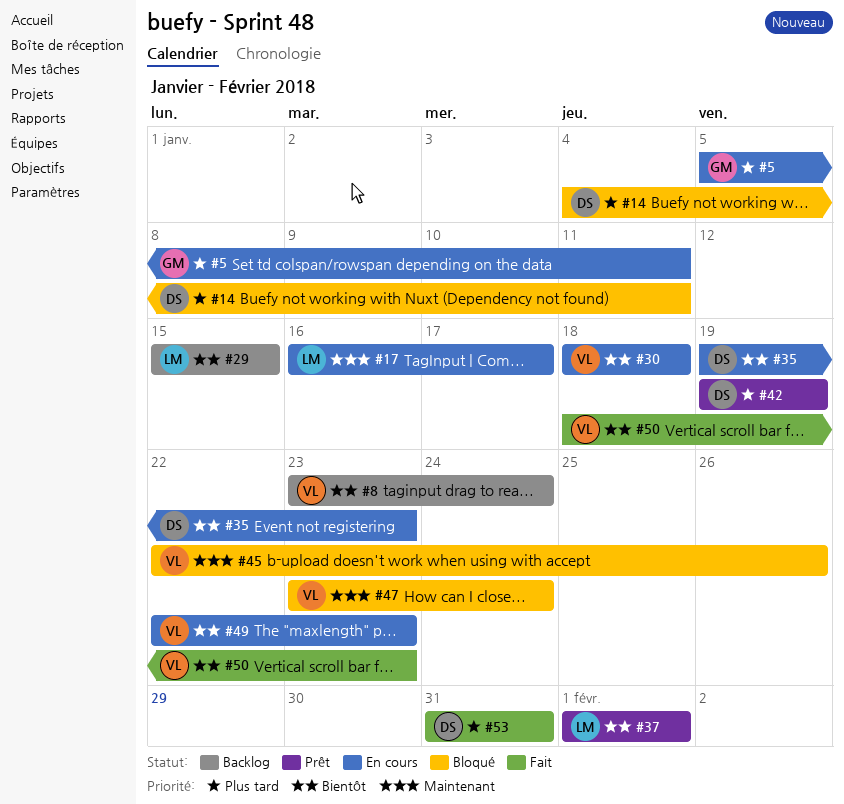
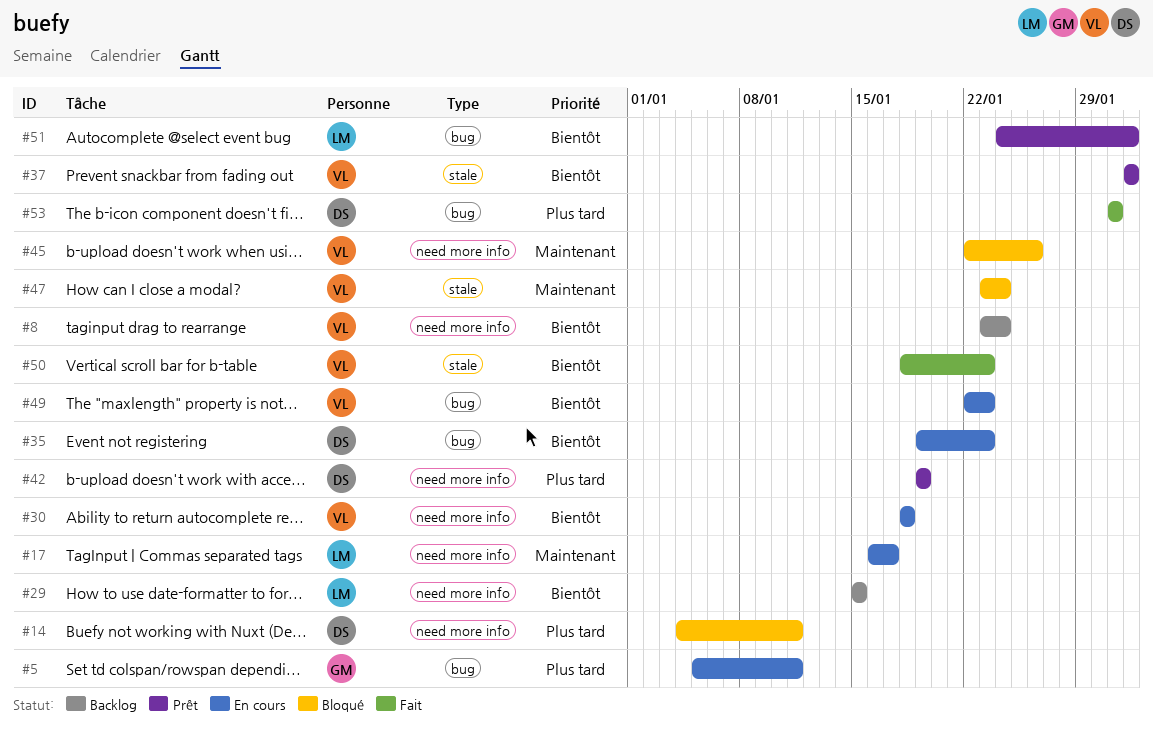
#37, owner: LM -> VL
#51: none -> present

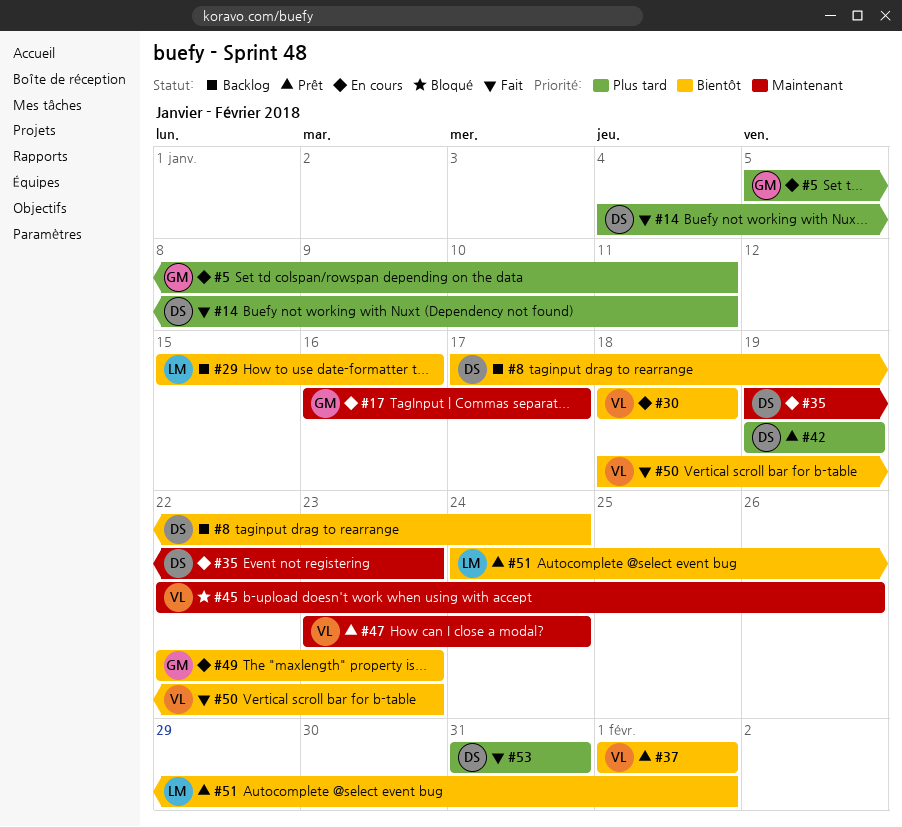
#8, owner: VL -> DS
#8, start: Jan 23 -> Jan 17
#14, status: Bloqué -> Fait
#17, owner: LM -> GM
#29, due: Jan 15 -> Jan 16
#35, priority: Bientôt -> Maintenant
#47, status: Bloqué -> Prêt
#49, owner: VL -> GM

